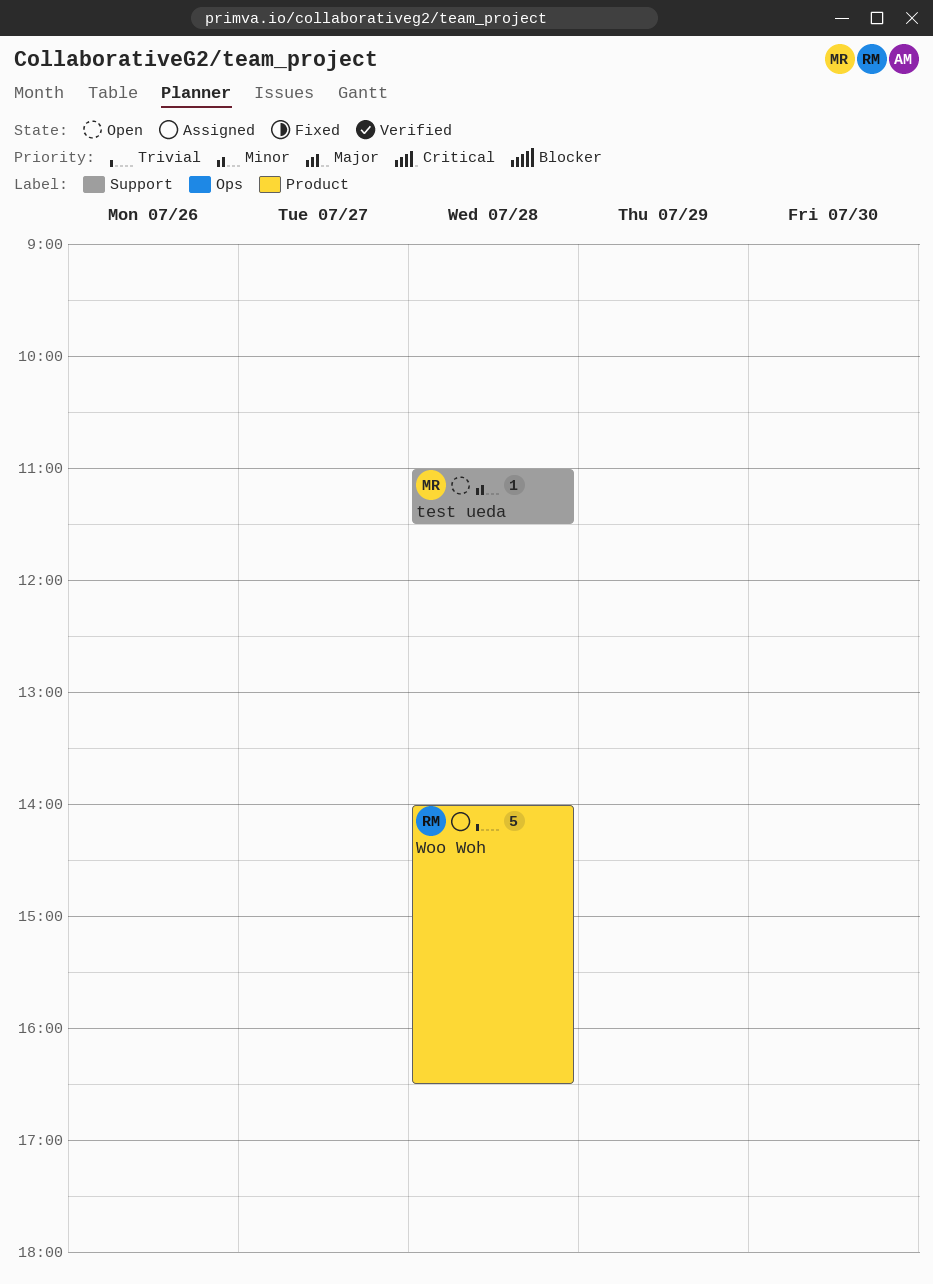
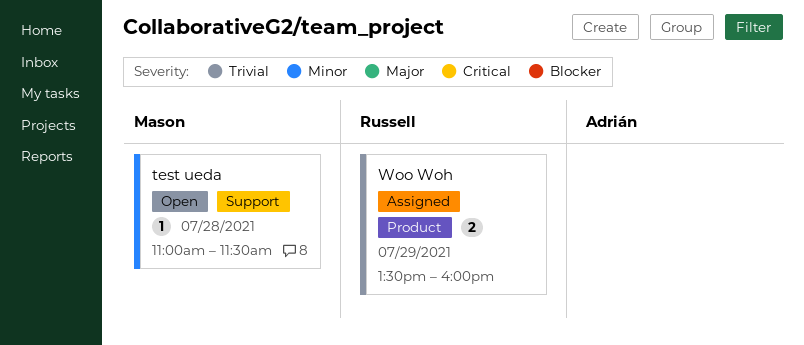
Woo Woh, estimate: 5 -> 2
Woo Woh, day: Jul 28 -> Jul 29
Woo Woh, begins: 14:00 -> 13:30
Woo Woh, ends: 16:30 -> 16:00

